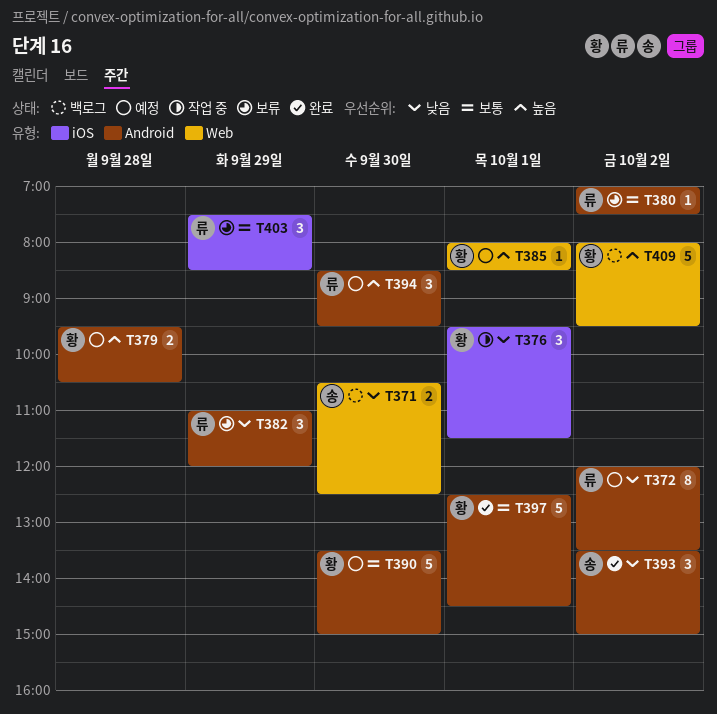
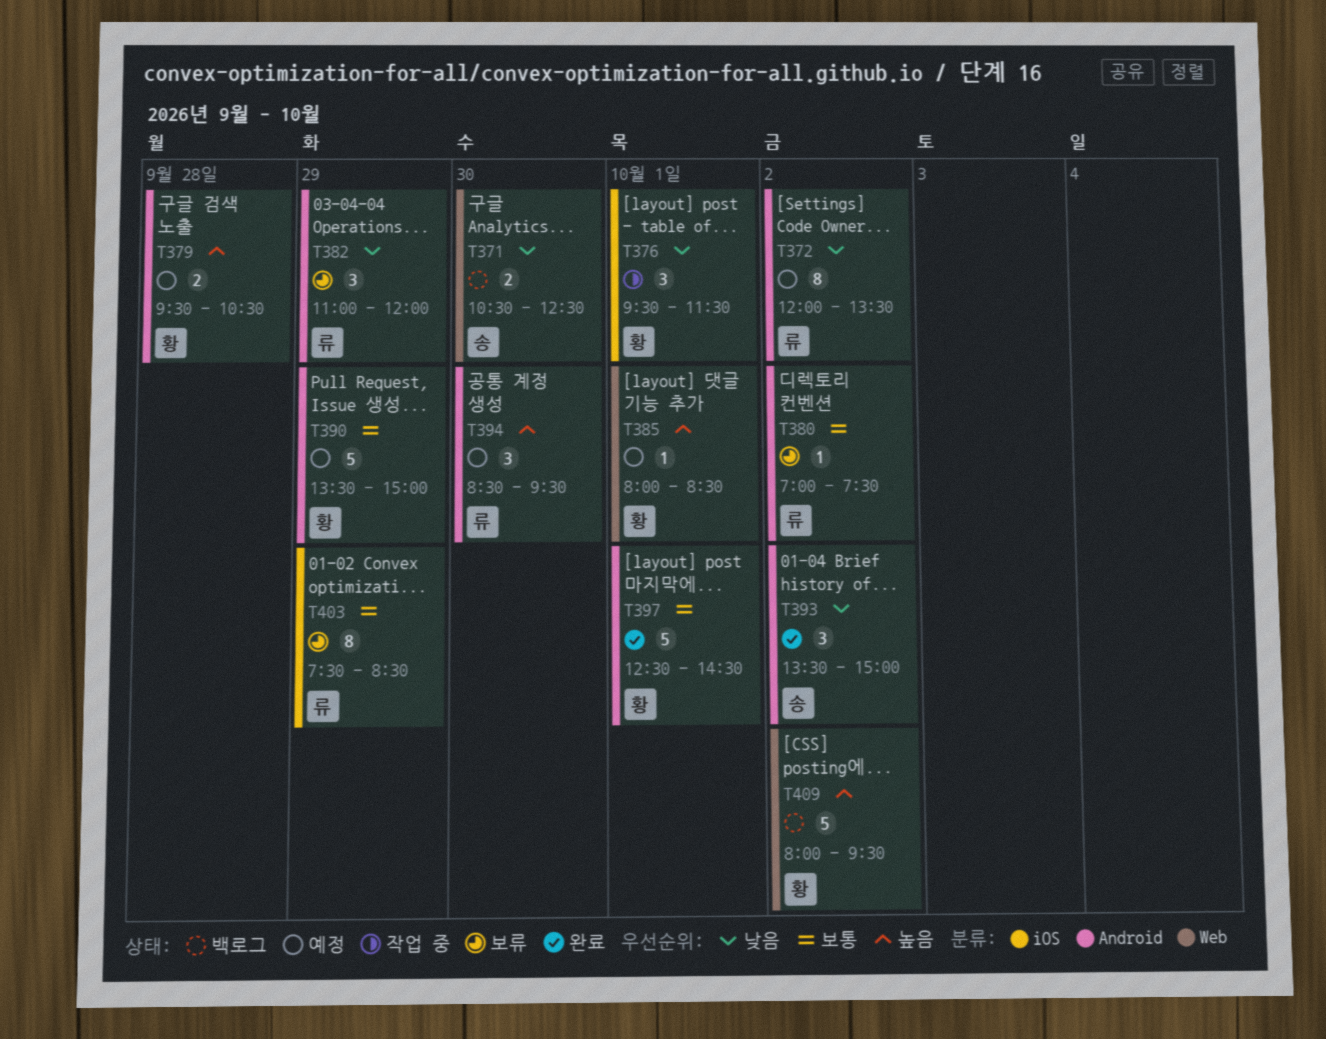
T390, day: Sep 30 -> Sep 29
T403, estimate: 3 -> 8

